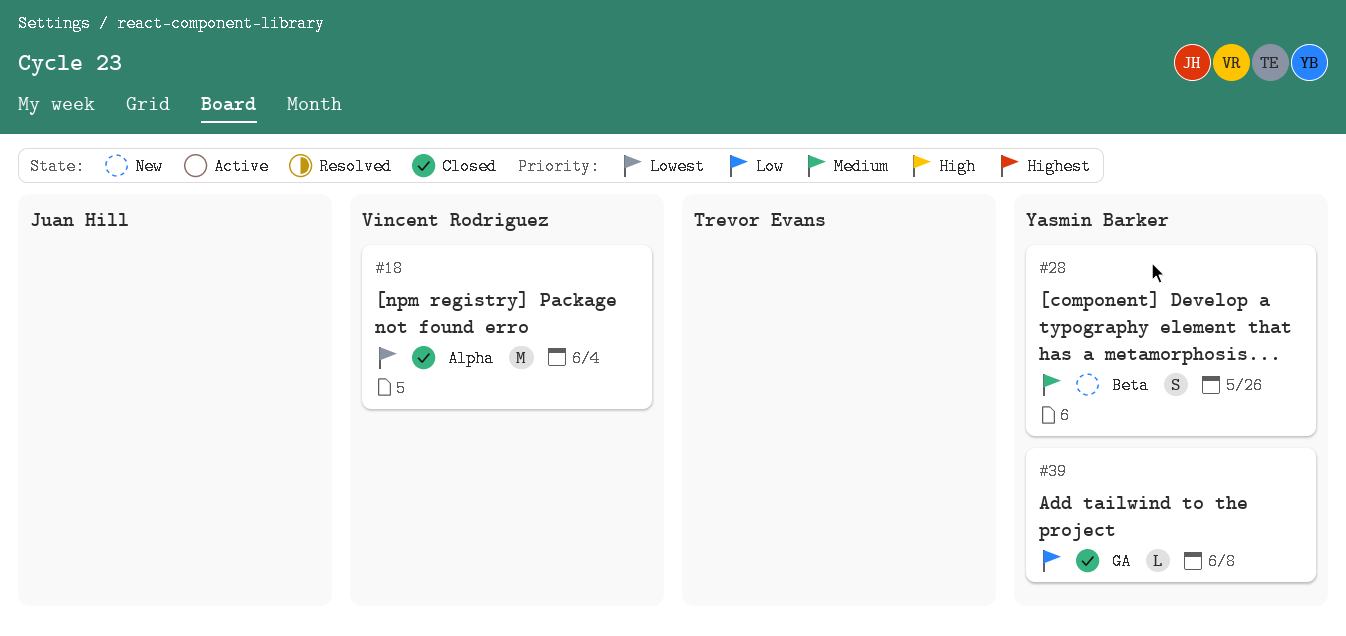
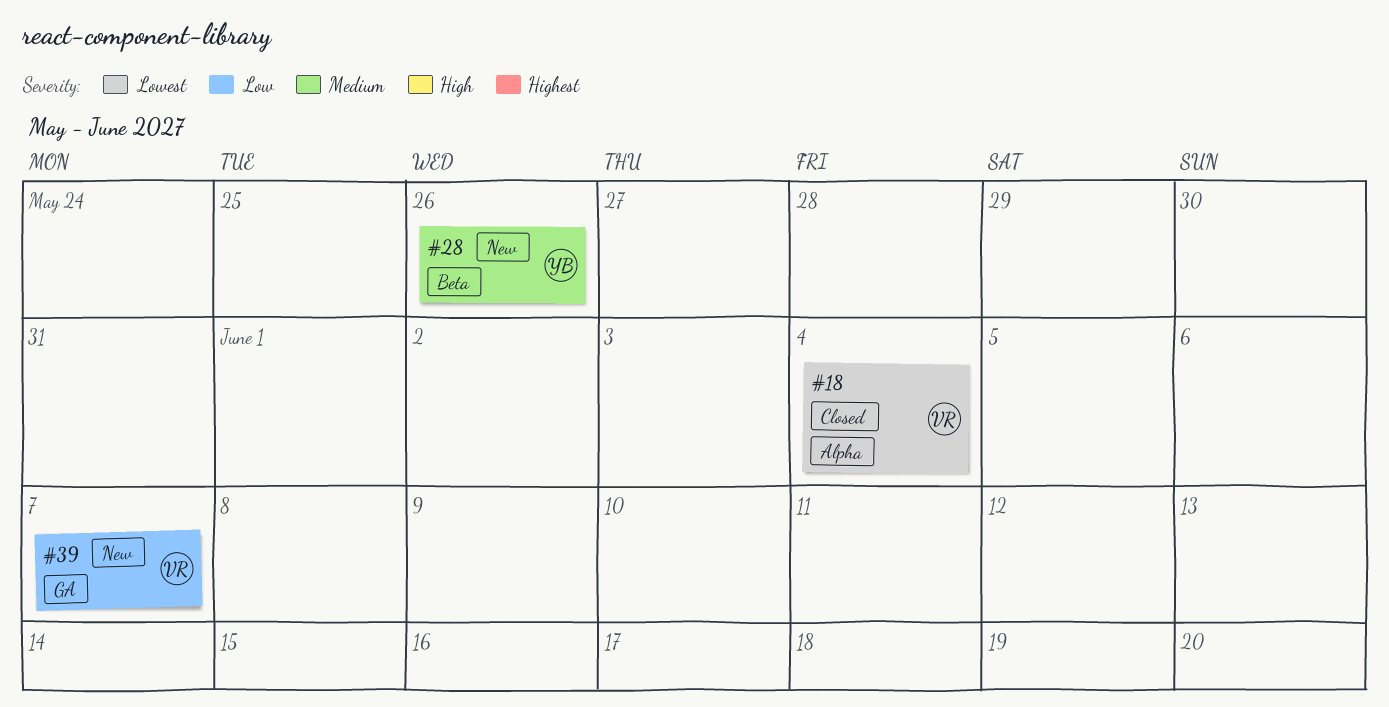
#39, status: Closed -> New
#39, owner: Yasmin Barker -> Vincent Rodriguez
#39, due: Jun 8 -> Jun 7

